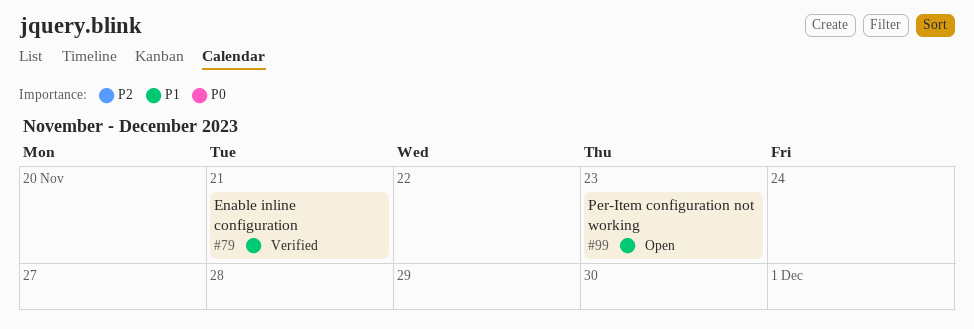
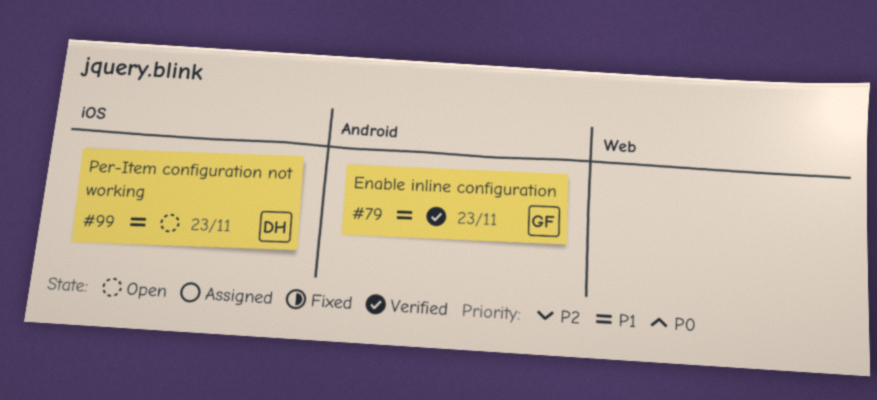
#79, due: Nov 21 -> Nov 23

